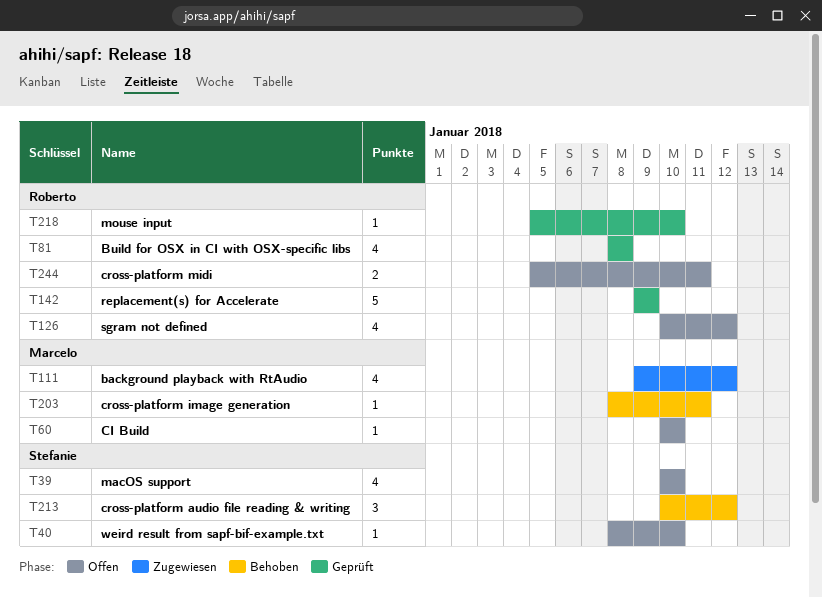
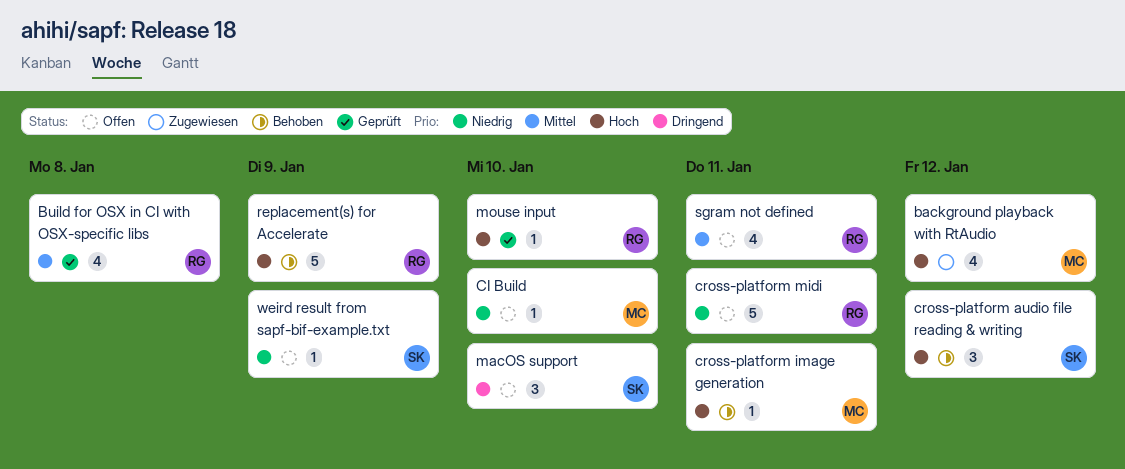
cross-platform midi, estimate: 2 -> 5
macOS support, estimate: 4 -> 3
replacement(s) for Accelerate, status: Geprüft -> Behoben
sgram not defined, due: Jan 12 -> Jan 11
weird result from sapf-bif-example.txt, due: Jan 10 -> Jan 9

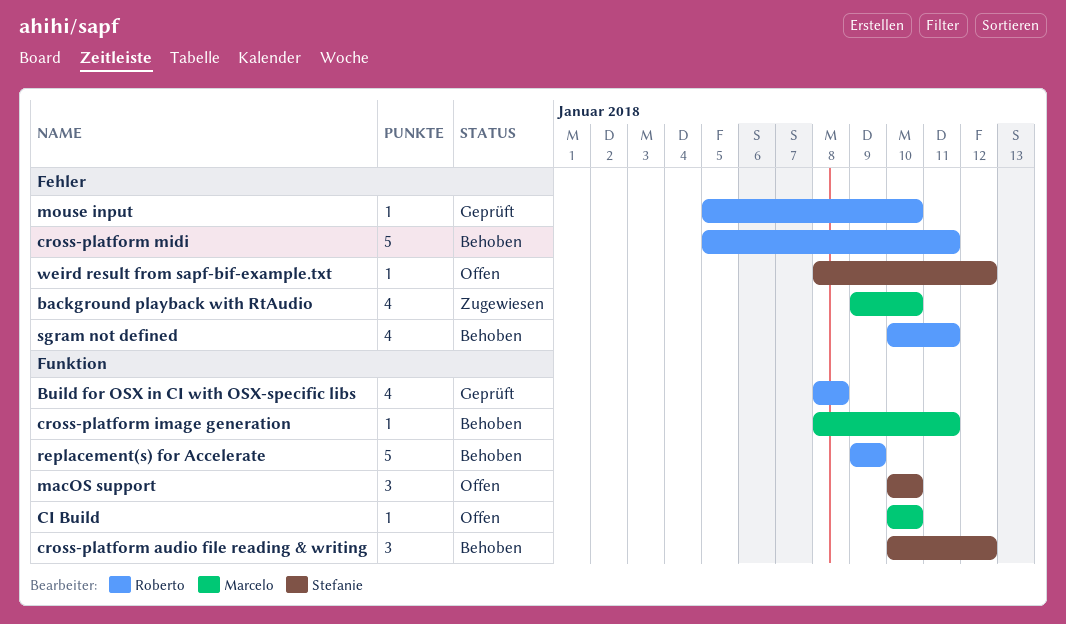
background playback with RtAudio, due: Jan 12 -> Jan 10
cross-platform midi, status: Offen -> Behoben
sgram not defined, status: Offen -> Behoben
weird result from sapf-bif-example.txt, due: Jan 9 -> Jan 12

